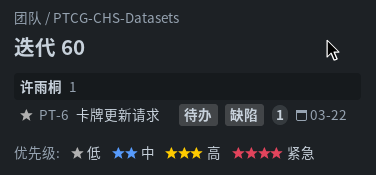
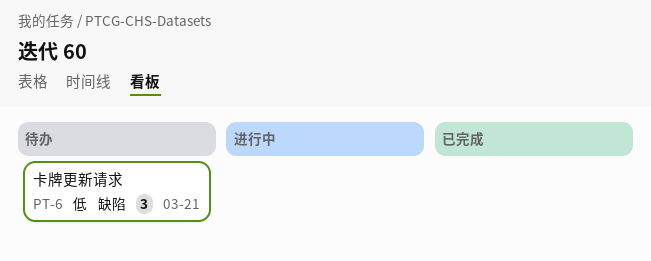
PT-6, estimate: 1 -> 3
PT-6, due: Mar 22 -> Mar 21

